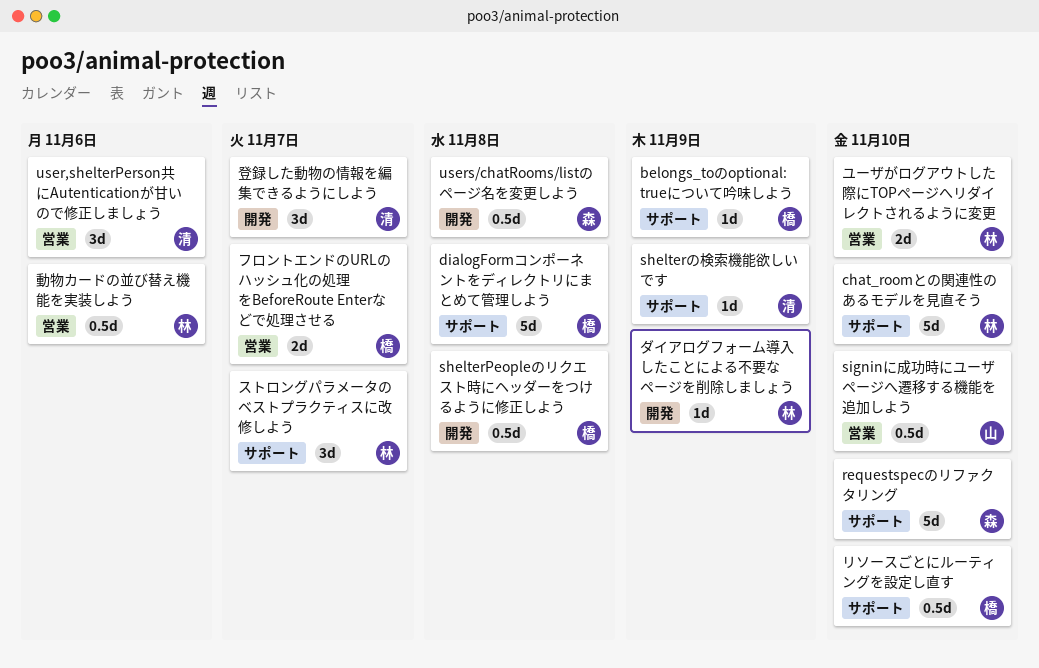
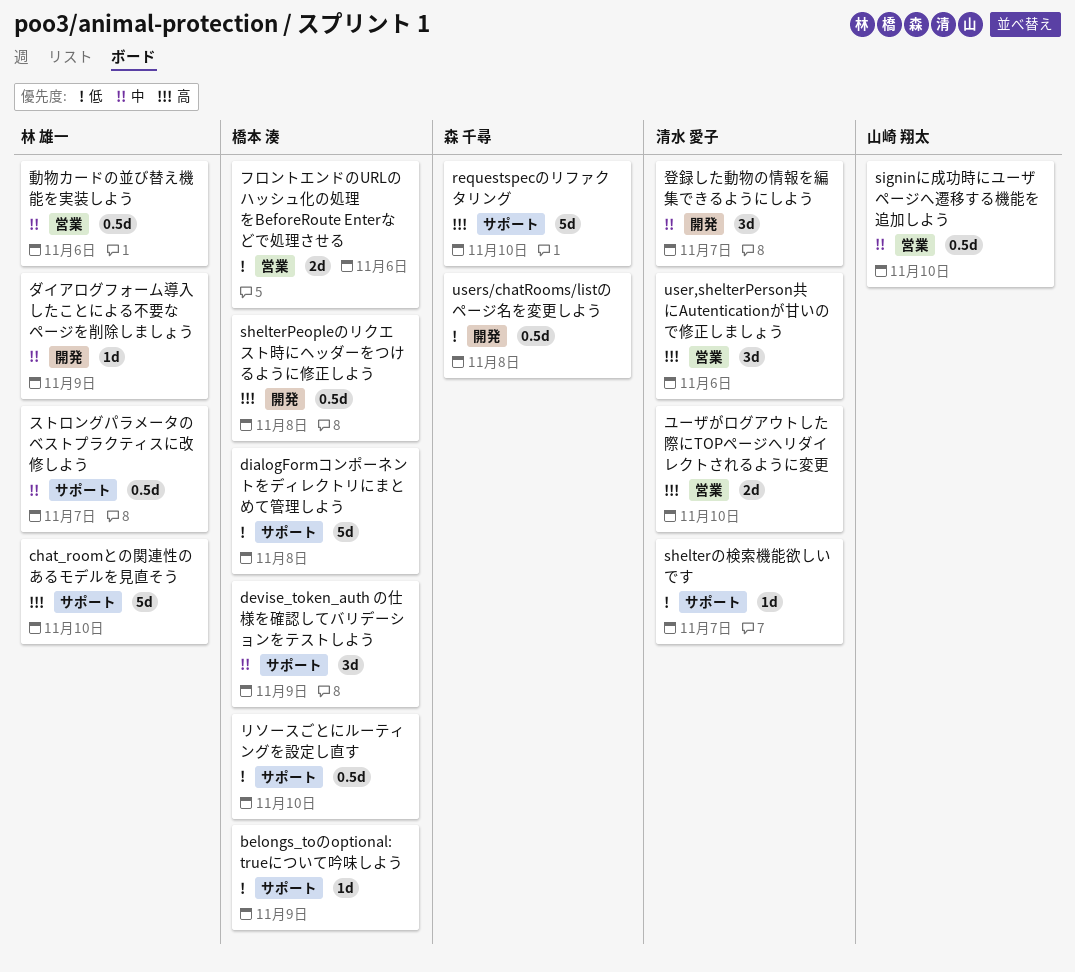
devise_token_auth の仕様を確認してバリデーションをテストしよう: none -> present
shelterの検索機能欲しいです, due: Nov 9 -> Nov 7
ストロングパラメータのベストプラクティスに改修しよう, estimate: 3d -> 0.5d
フロントエンドのURLのハッシュ化の処理をBeforeRoute Enterなどで処理させる, due: Nov 7 -> Nov 6
ユーザがログアウトした際にTOPページへリダイレクトされるように変更, owner: 林 雄一 -> 清水 愛子

